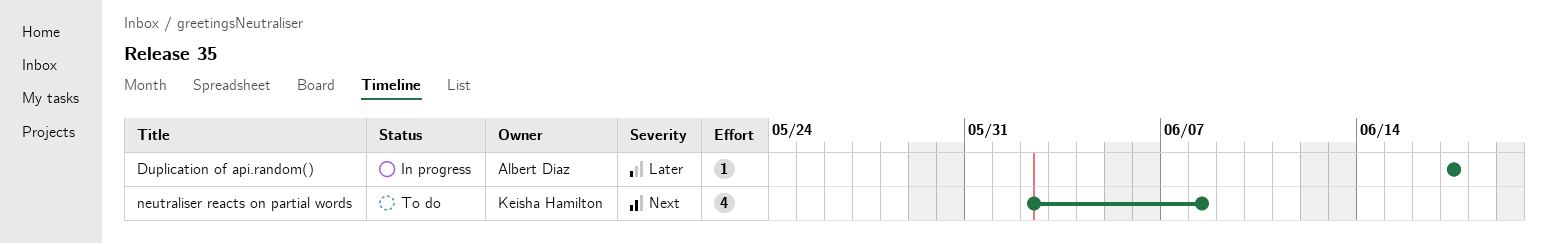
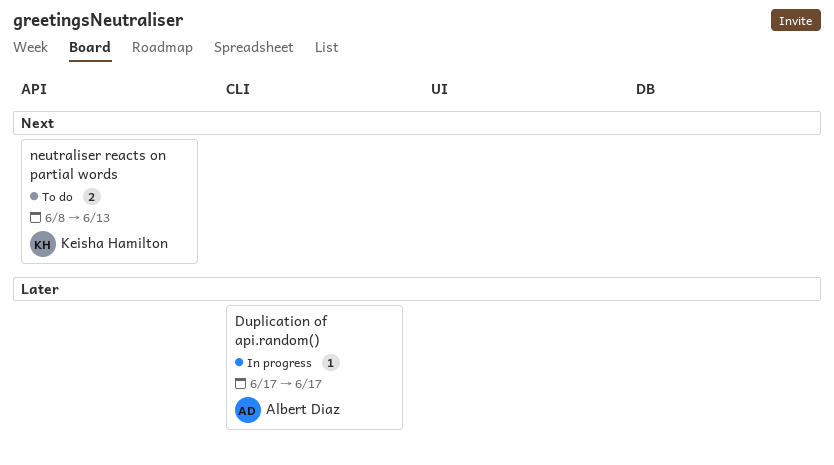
neutraliser reacts on partial words, estimate: 4 -> 2
neutraliser reacts on partial words, start: Jun 2 -> Jun 8
neutraliser reacts on partial words, due: Jun 8 -> Jun 13

